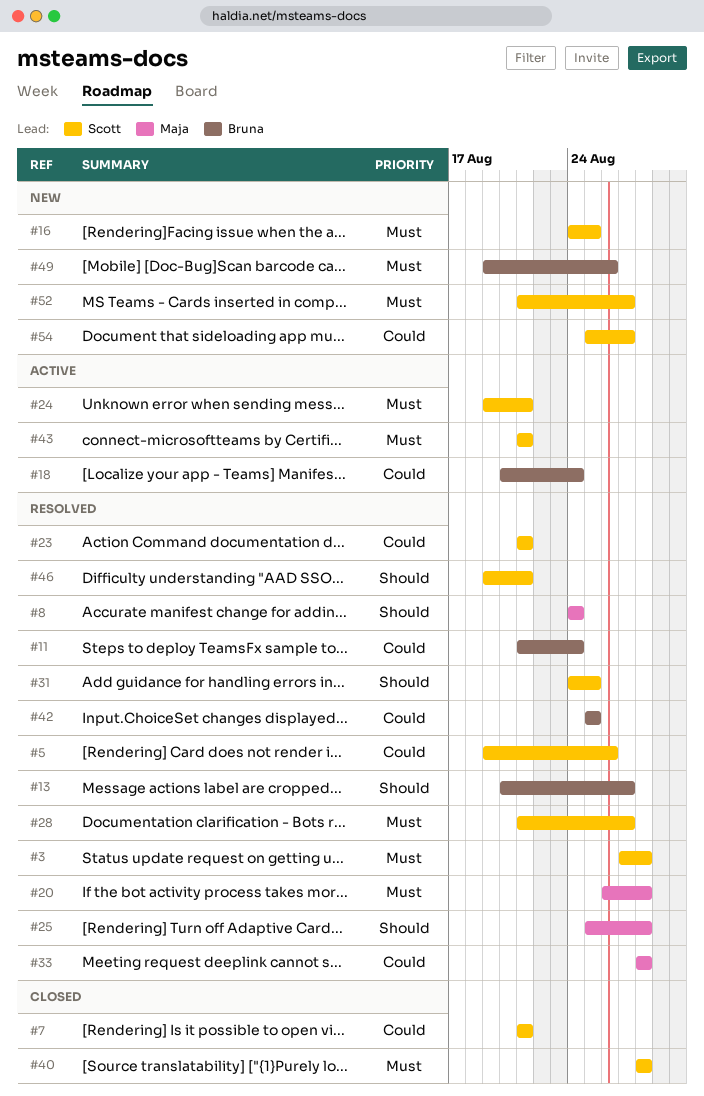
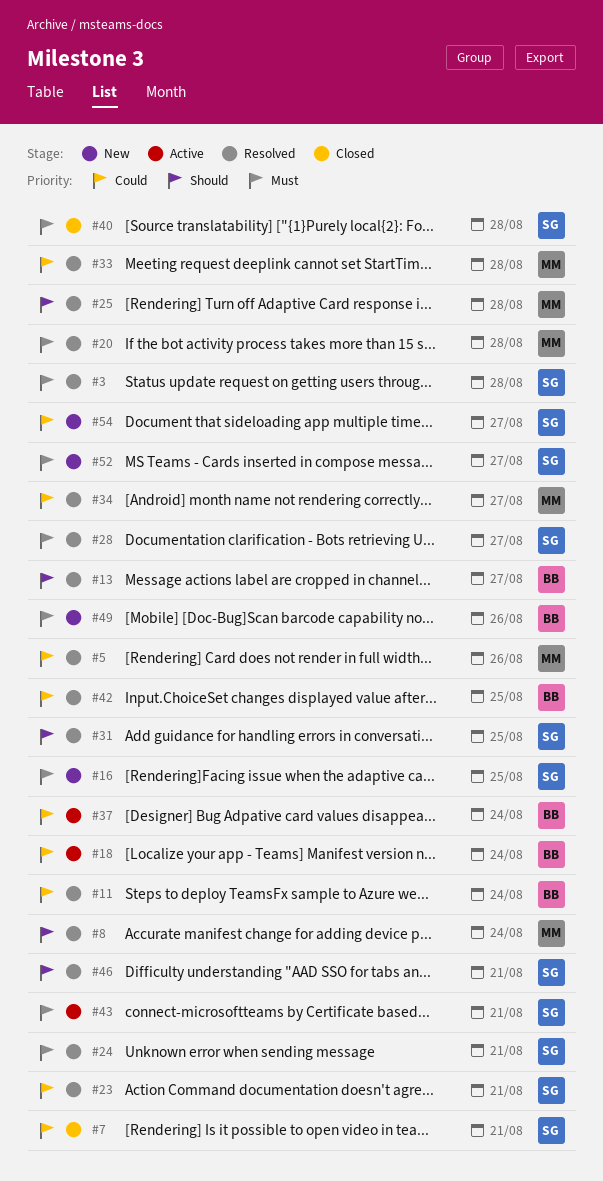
#5, owner: Scott -> Maja
#24, status: Active -> Resolved
#34: none -> present
#37: none -> present

